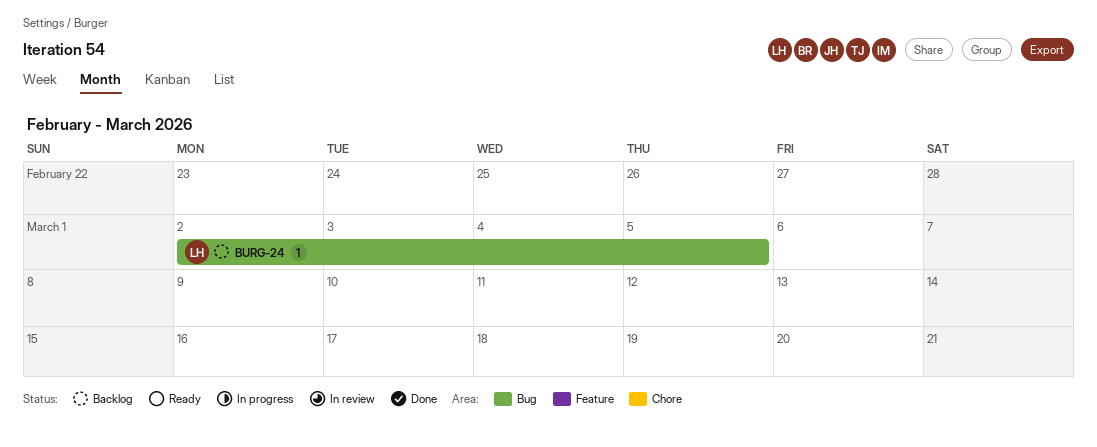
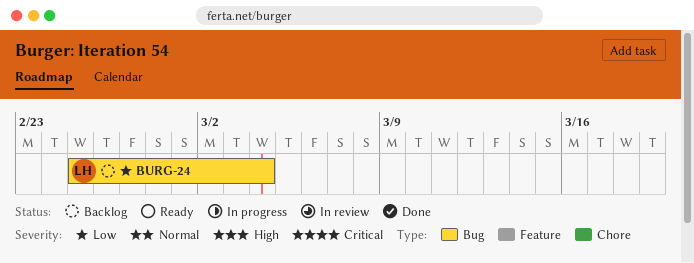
BURG-24, start: Mar 2 -> Feb 25
BURG-24, due: Mar 5 -> Mar 4

